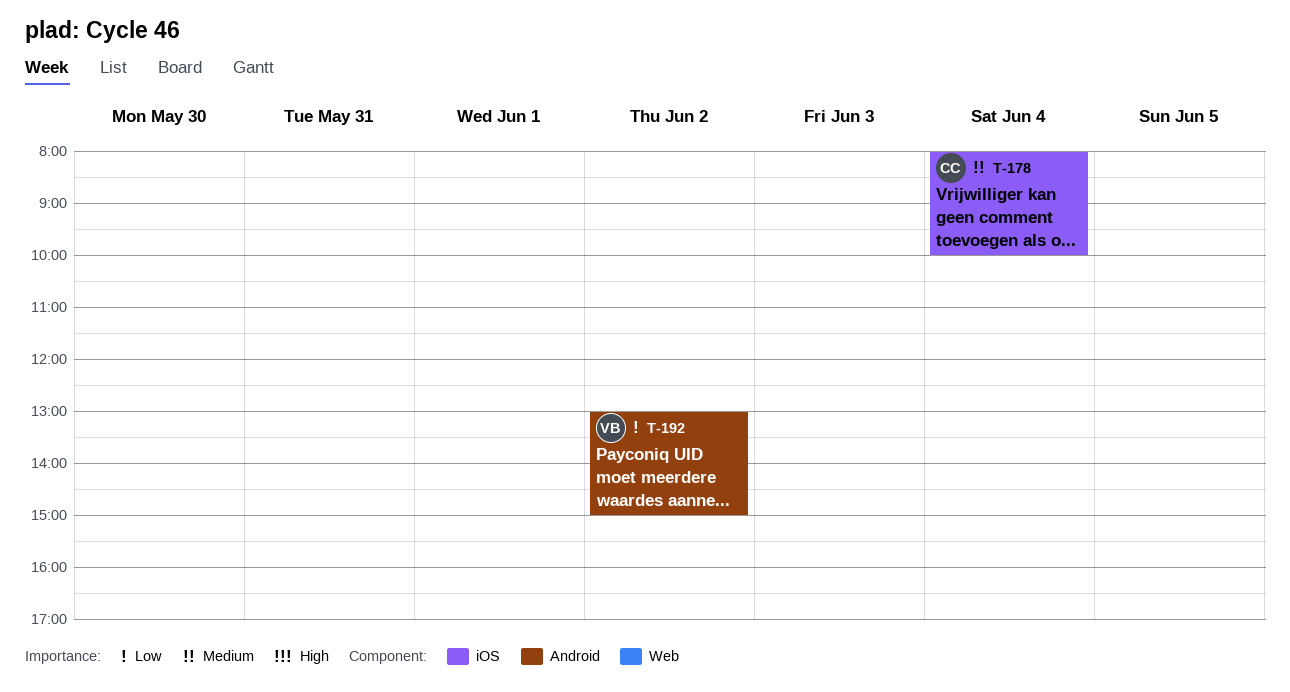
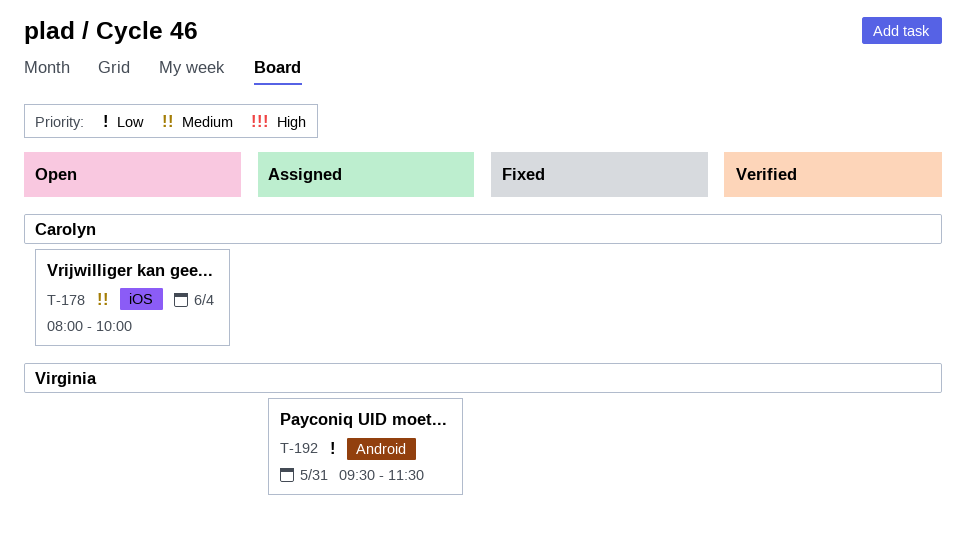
T-192, day: Jun 2 -> May 31
T-192, begins: 13:00 -> 09:30
T-192, ends: 15:00 -> 11:30

